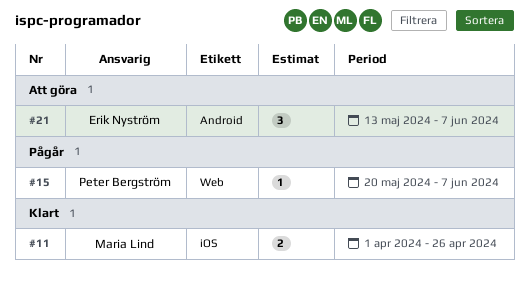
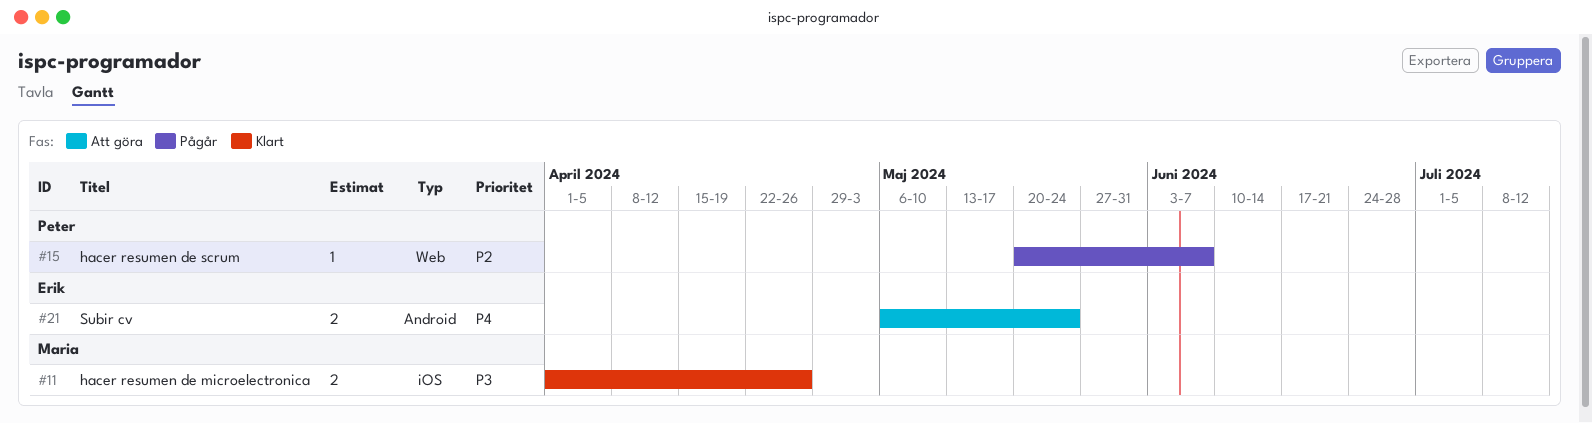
#21, estimate: 3 -> 2
#21, start: May 13 -> May 6
#21, due: Jun 7 -> May 24

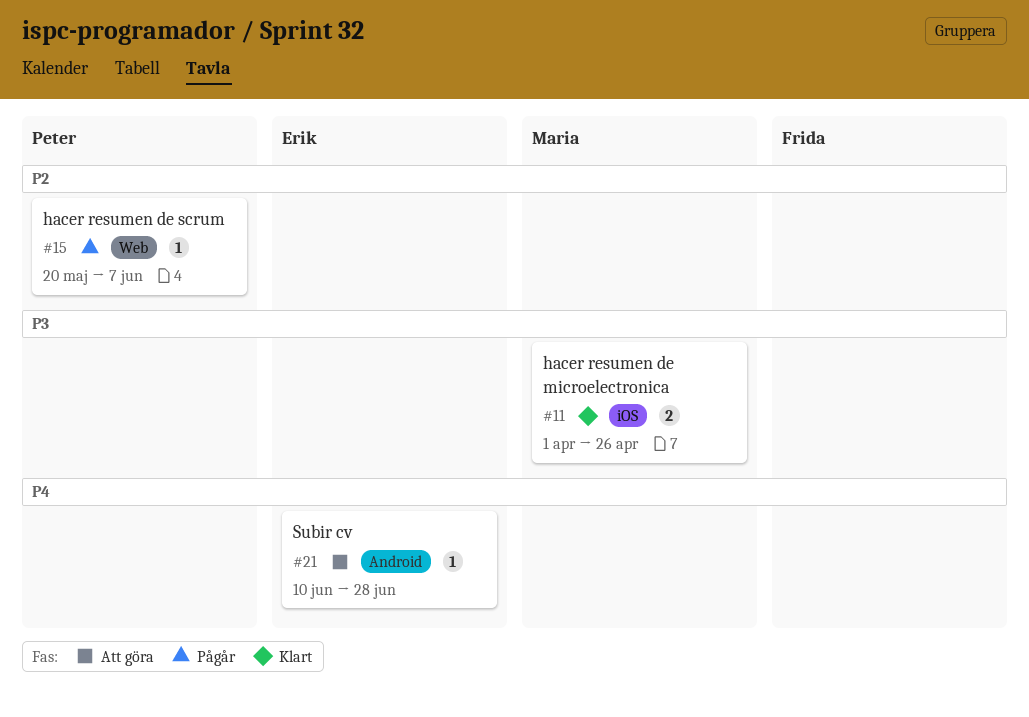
#21, estimate: 2 -> 1
#21, start: May 6 -> Jun 10
#21, due: May 24 -> Jun 28

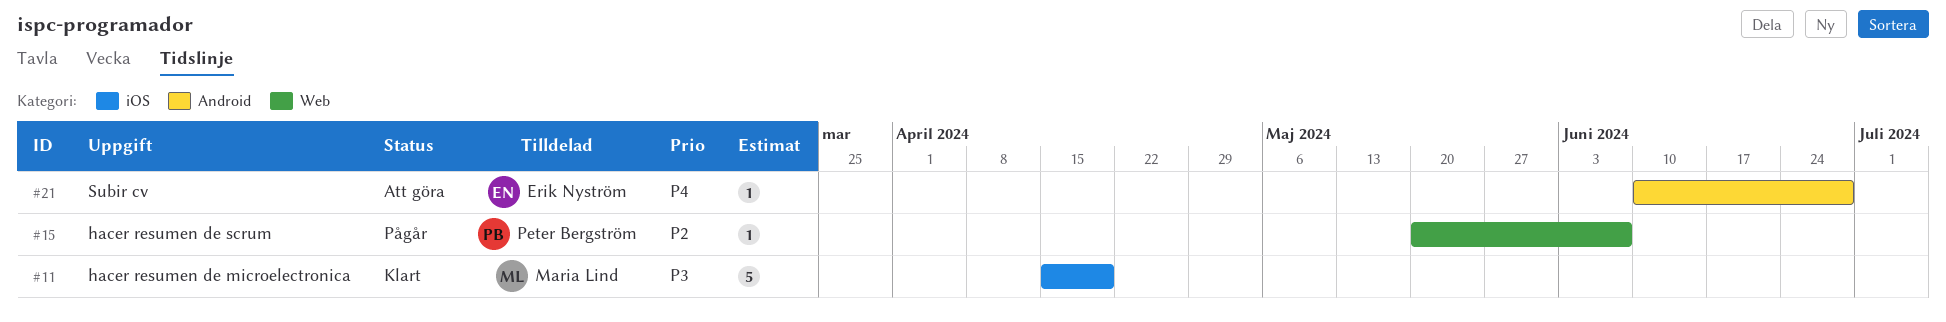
#11, estimate: 2 -> 5
#11, start: Apr 1 -> Apr 15
#11, due: Apr 26 -> Apr 19

